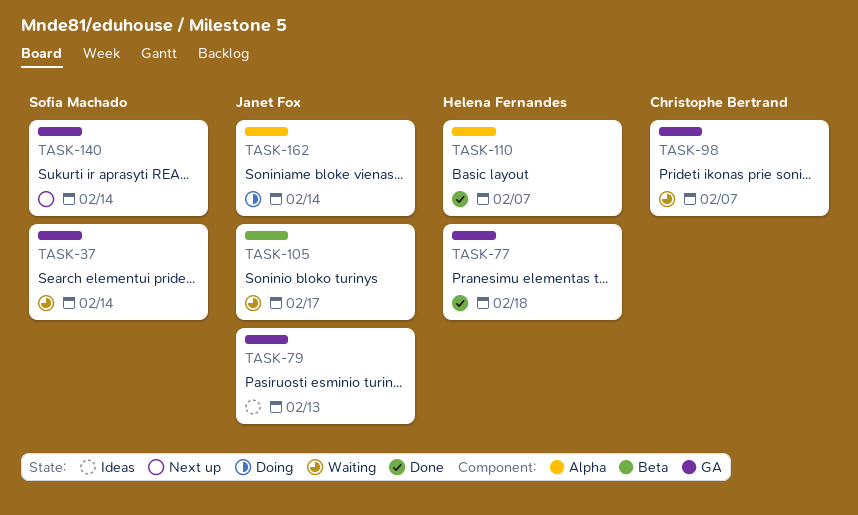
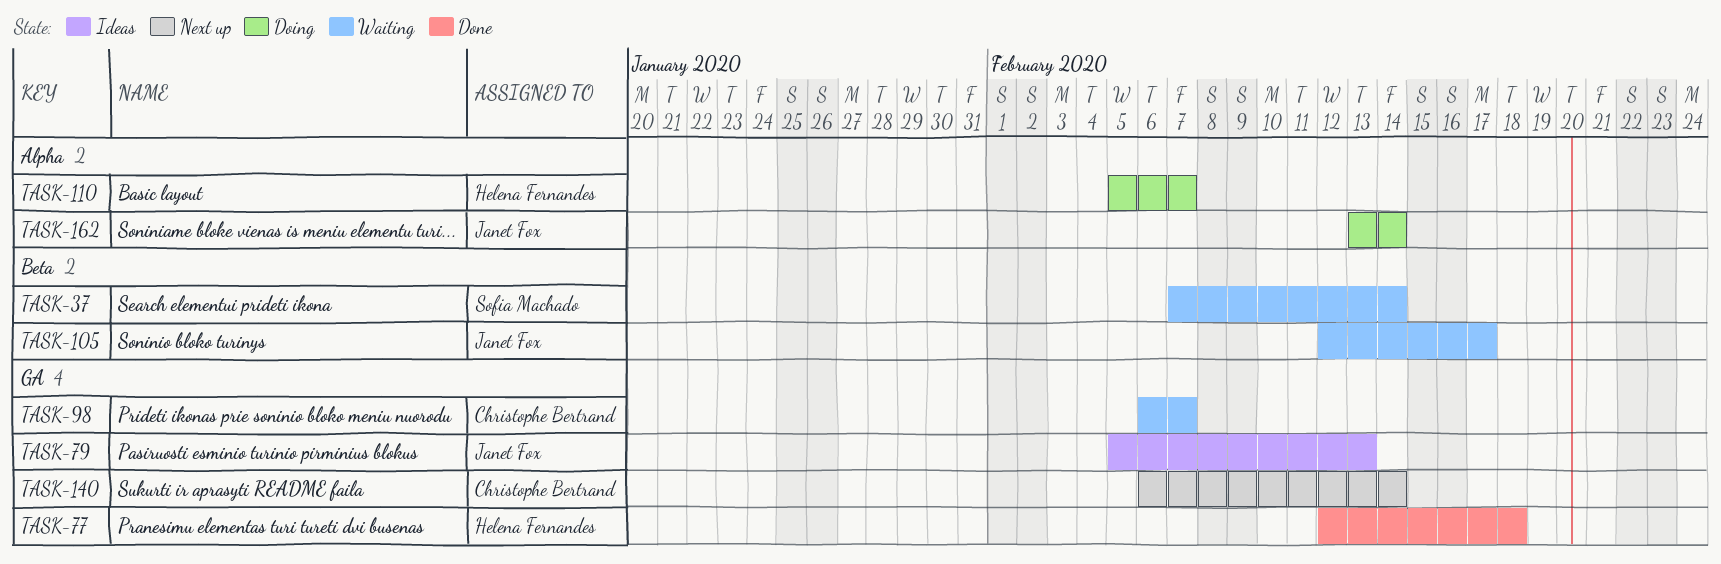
TASK-37, label: GA -> Beta
TASK-110, status: Done -> Doing
TASK-140, owner: Sofia Machado -> Christophe Bertrand

